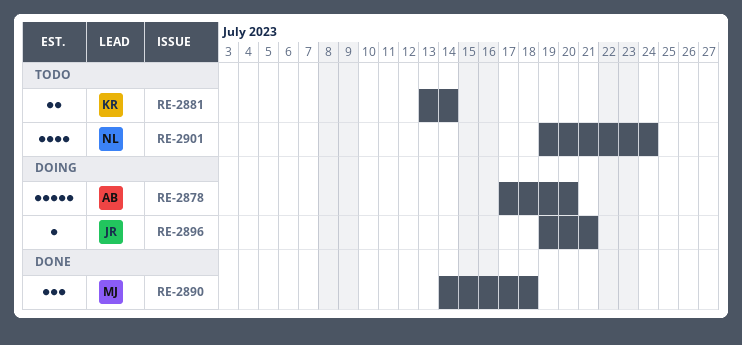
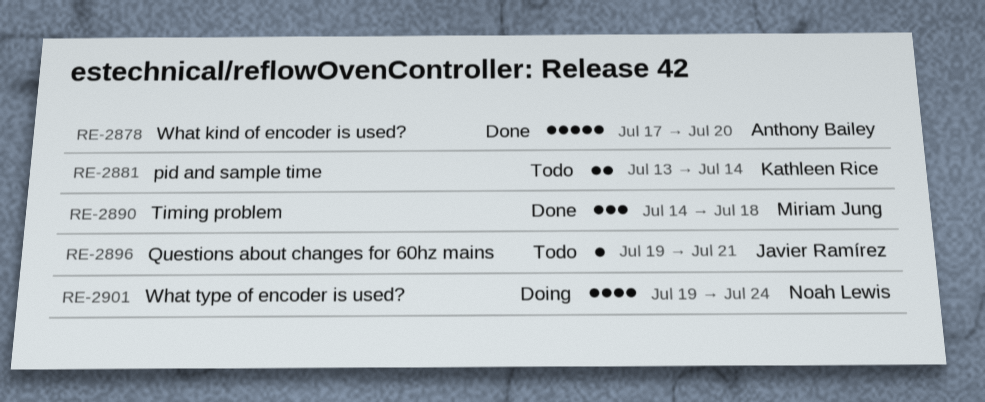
RE-2878, status: Doing -> Done
RE-2896, status: Doing -> Todo
RE-2901, status: Todo -> Doing

